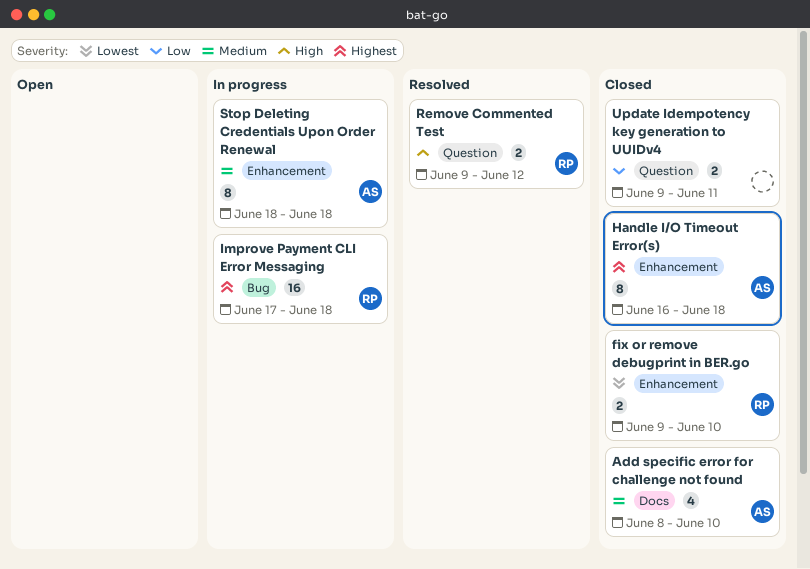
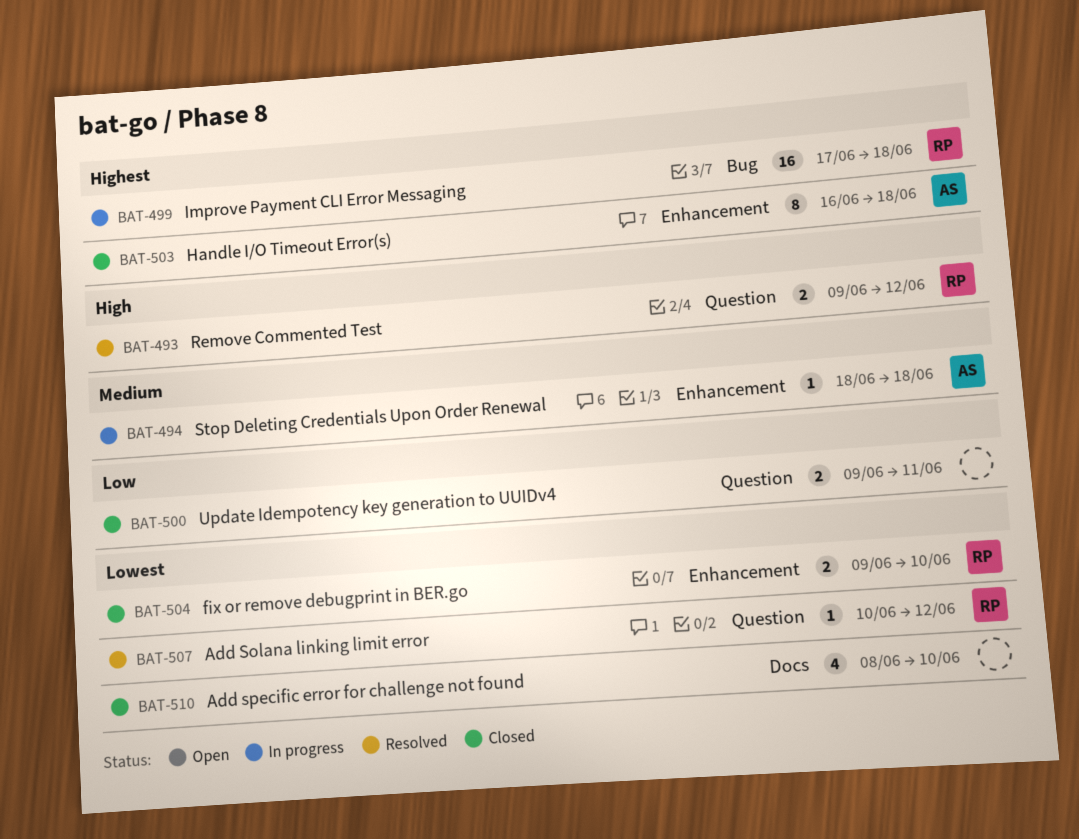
Add Solana linking limit error: none -> present
Add specific error for challenge not found, owner: AS -> none
Add specific error for challenge not found, priority: Medium -> Lowest
Stop Deleting Credentials Upon Order Renewal, estimate: 8 -> 1

